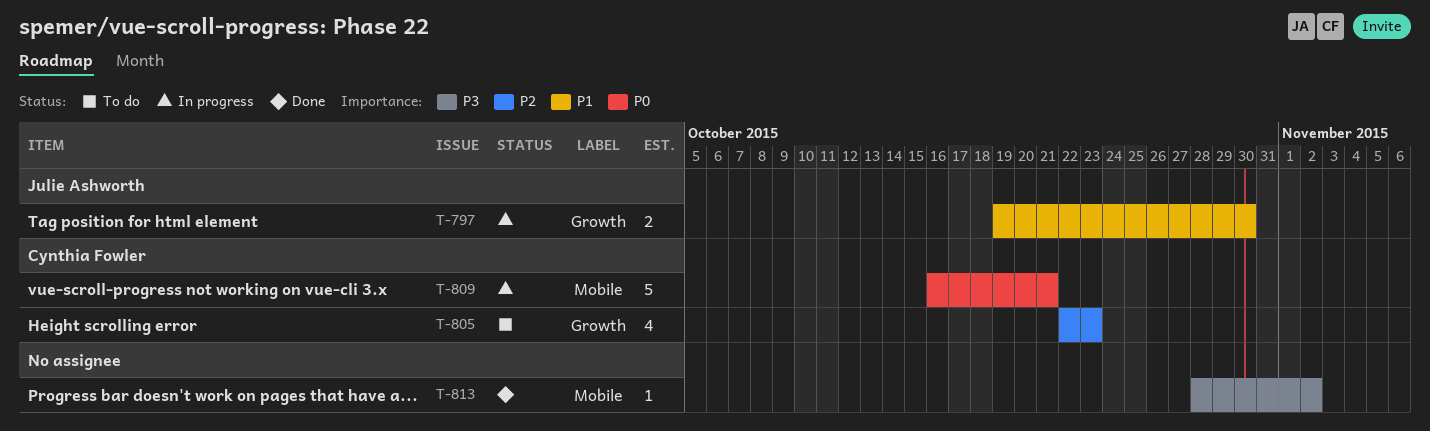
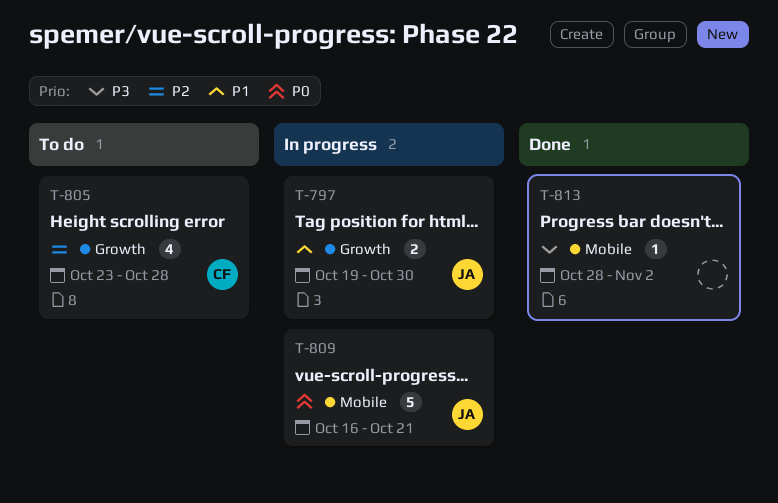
T-805, start: Oct 22 -> Oct 23
T-805, due: Oct 23 -> Oct 28
T-809, owner: Cynthia Fowler -> Julie Ashworth

